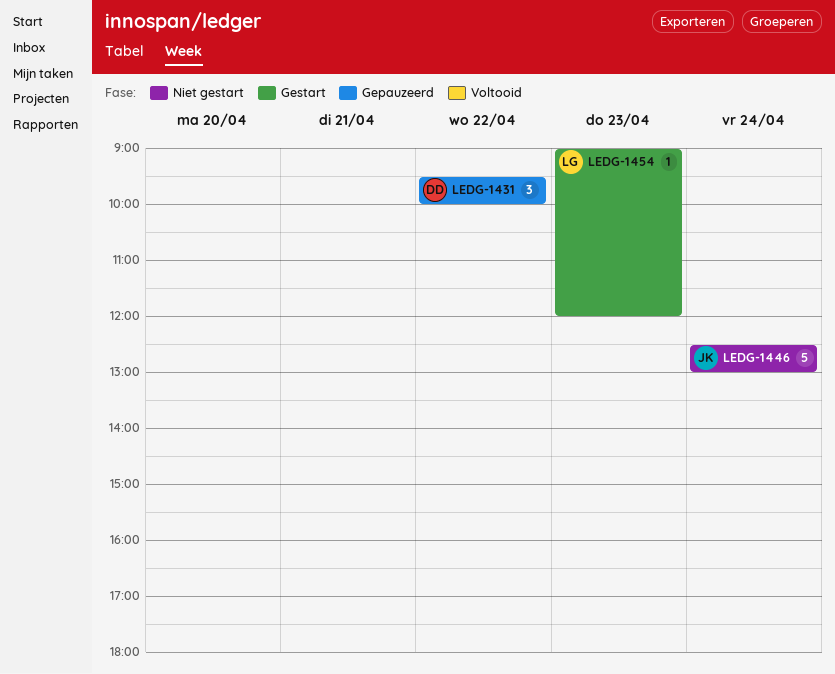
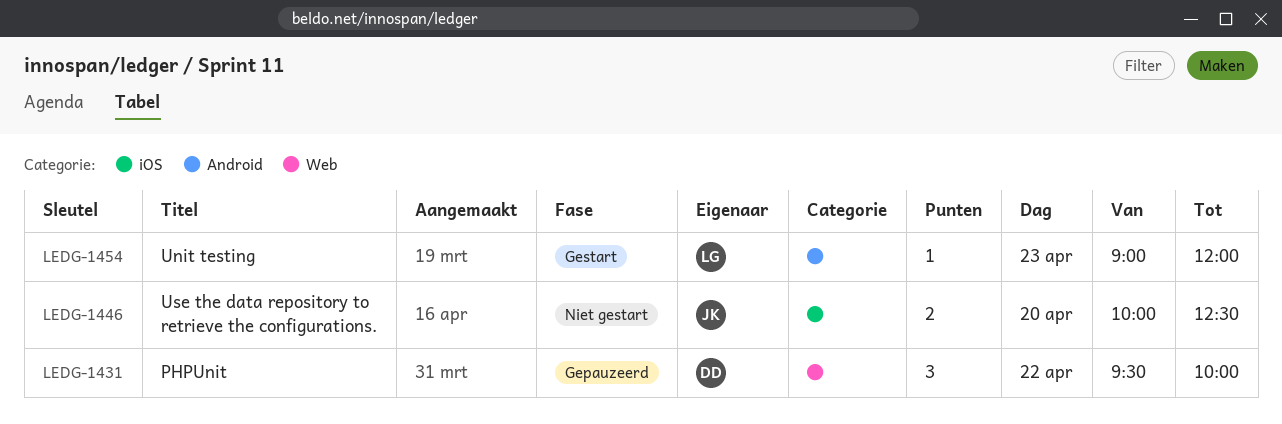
LEDG-1446, estimate: 5 -> 2
LEDG-1446, day: Apr 24 -> Apr 20
LEDG-1446, begins: 12:30 -> 10:00
LEDG-1446, ends: 13:00 -> 12:30

